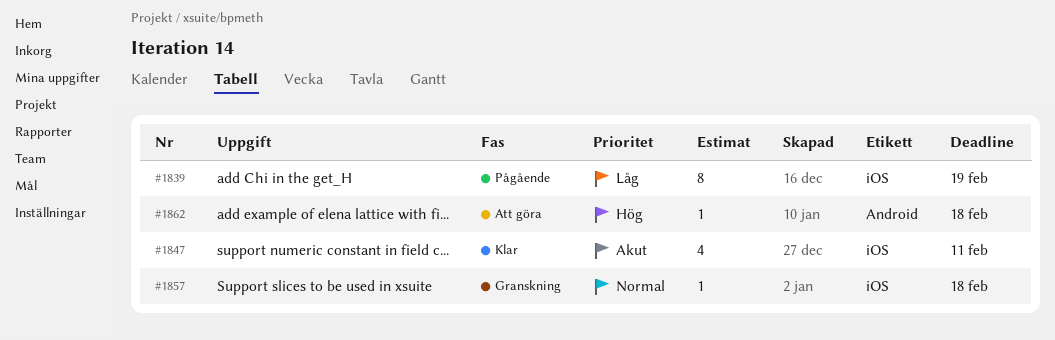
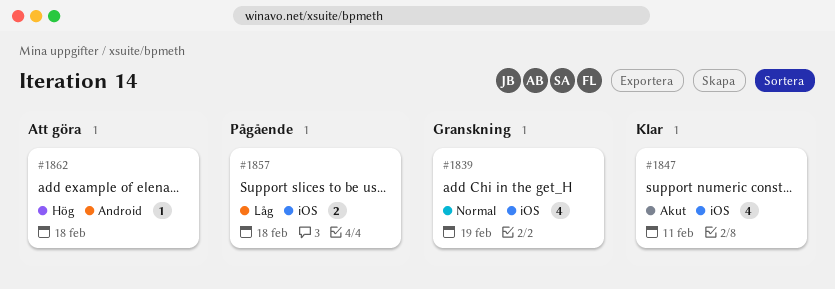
#1839, status: Pågående -> Granskning
#1839, priority: Låg -> Normal
#1839, estimate: 8 -> 4
#1857, status: Granskning -> Pågående
#1857, priority: Normal -> Låg
#1857, estimate: 1 -> 2

